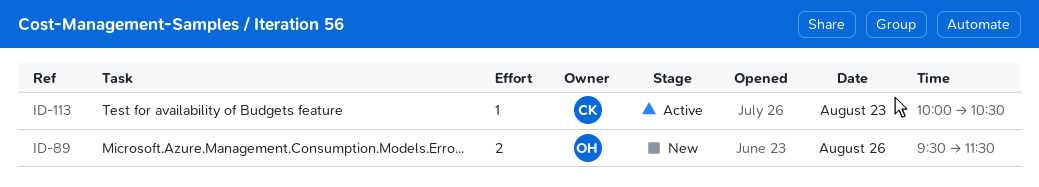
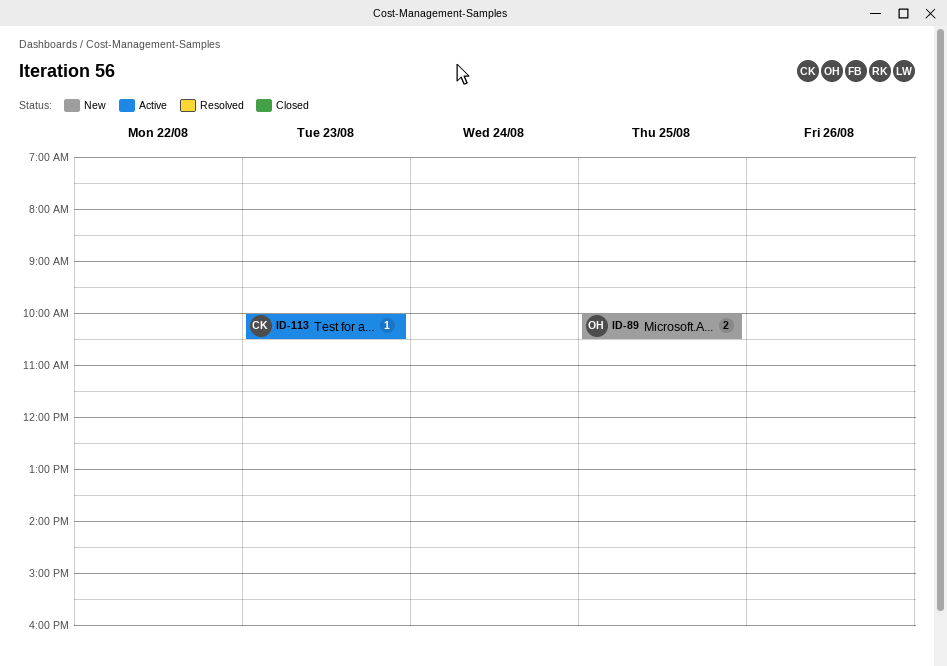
ID-89, day: Aug 26 -> Aug 25
ID-89, begins: 09:30 -> 10:00
ID-89, ends: 11:30 -> 10:30

